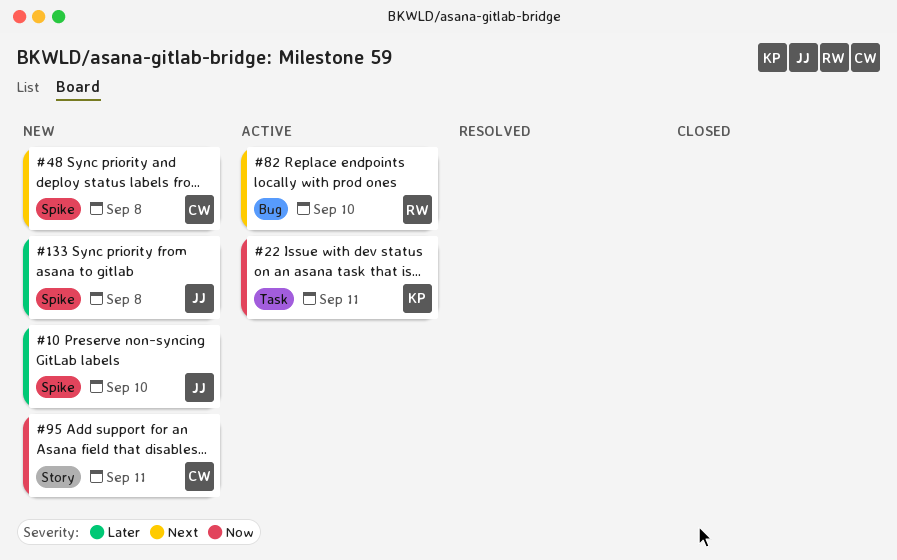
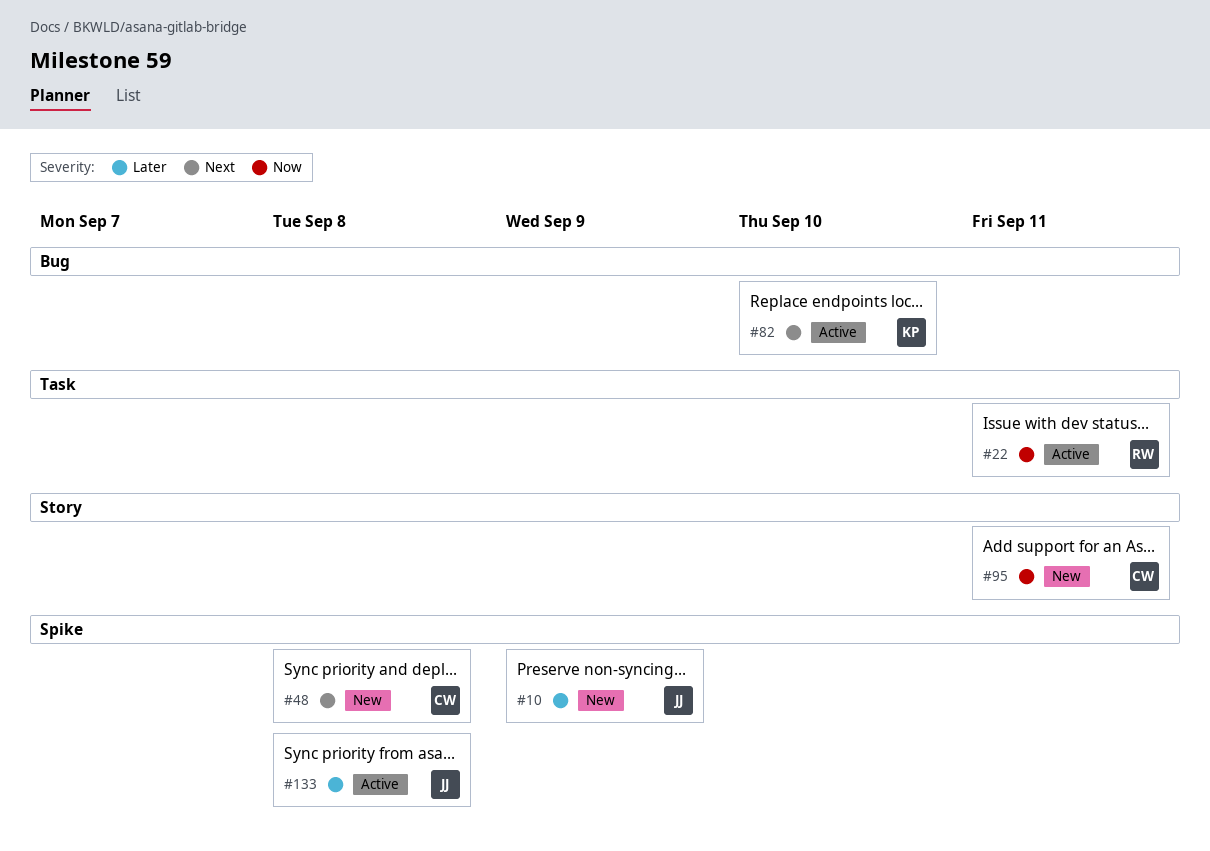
#10, due: Sep 10 -> Sep 9
#22, owner: KP -> RW
#82, owner: RW -> KP
#133, status: New -> Active

